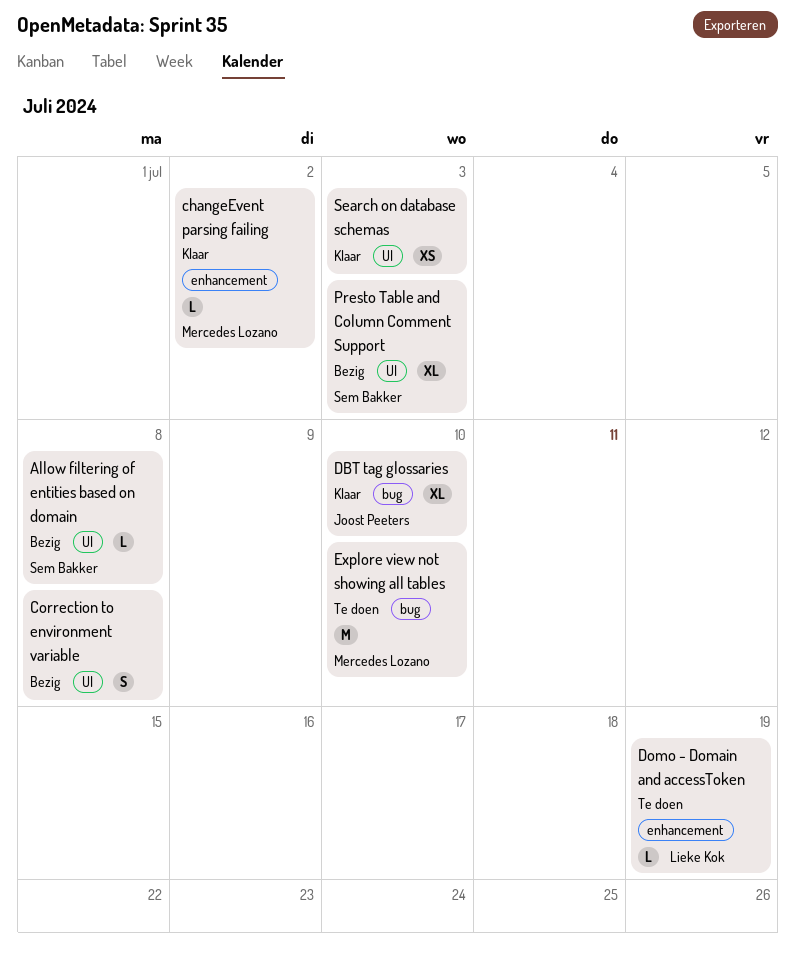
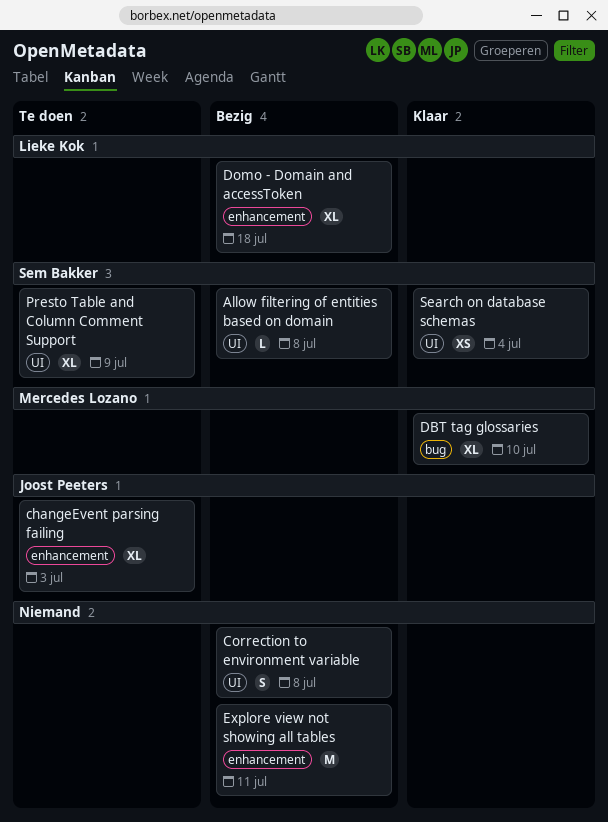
changeEvent parsing failing, status: Klaar -> Te doen
changeEvent parsing failing, owner: Mercedes Lozano -> Joost Peeters
changeEvent parsing failing, estimate: L -> XL
changeEvent parsing failing, due: Jul 2 -> Jul 3
DBT tag glossaries, owner: Joost Peeters -> Mercedes Lozano
Domo - Domain and accessToken, status: Te doen -> Bezig
Domo - Domain and accessToken, estimate: L -> XL
Domo - Domain and accessToken, due: Jul 19 -> Jul 18
Explore view not showing all tables, status: Te doen -> Bezig
Explore view not showing all tables, owner: Mercedes Lozano -> none
Explore view not showing all tables, label: bug -> enhancement
Explore view not showing all tables, due: Jul 10 -> Jul 11
Presto Table and Column Comment Support, status: Bezig -> Te doen
Presto Table and Column Comment Support, due: Jul 3 -> Jul 9
Search on database schemas, owner: none -> Sem Bakker
Search on database schemas, due: Jul 3 -> Jul 4

